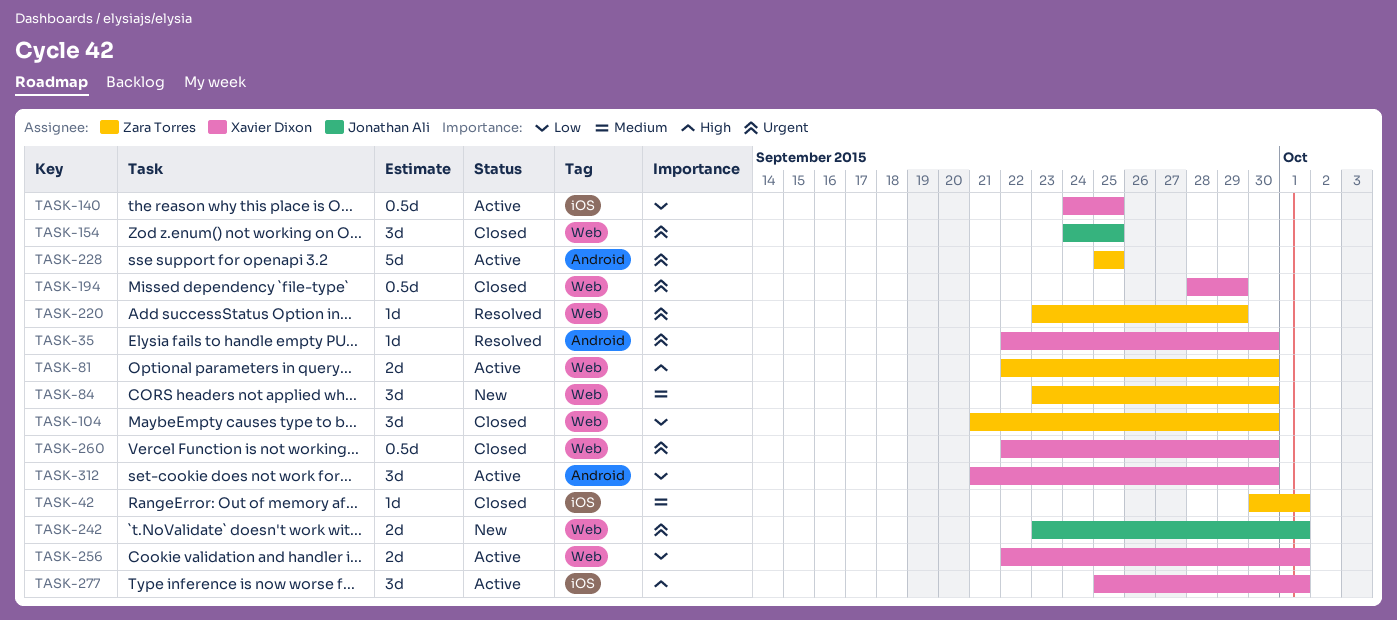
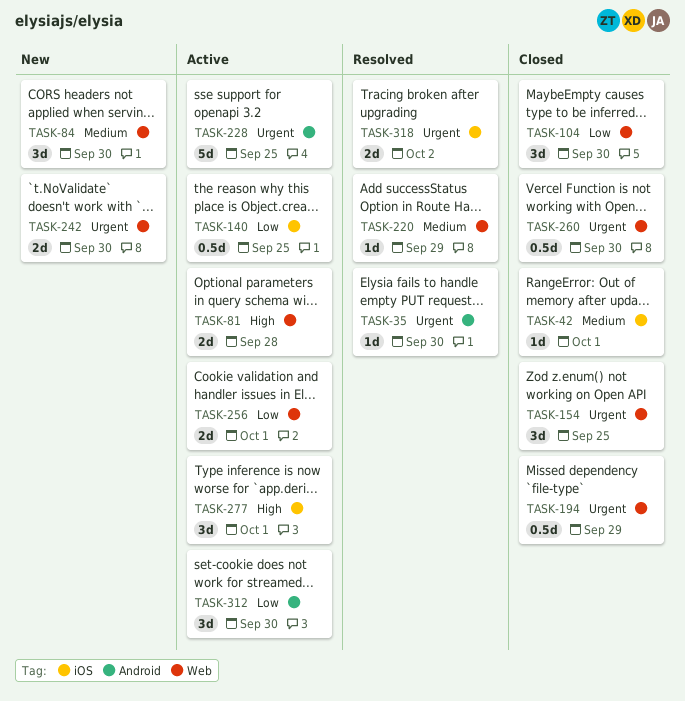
TASK-81, due: Sep 30 -> Sep 28
TASK-220, priority: Urgent -> Medium
TASK-242, due: Oct 1 -> Sep 30
TASK-318: none -> present

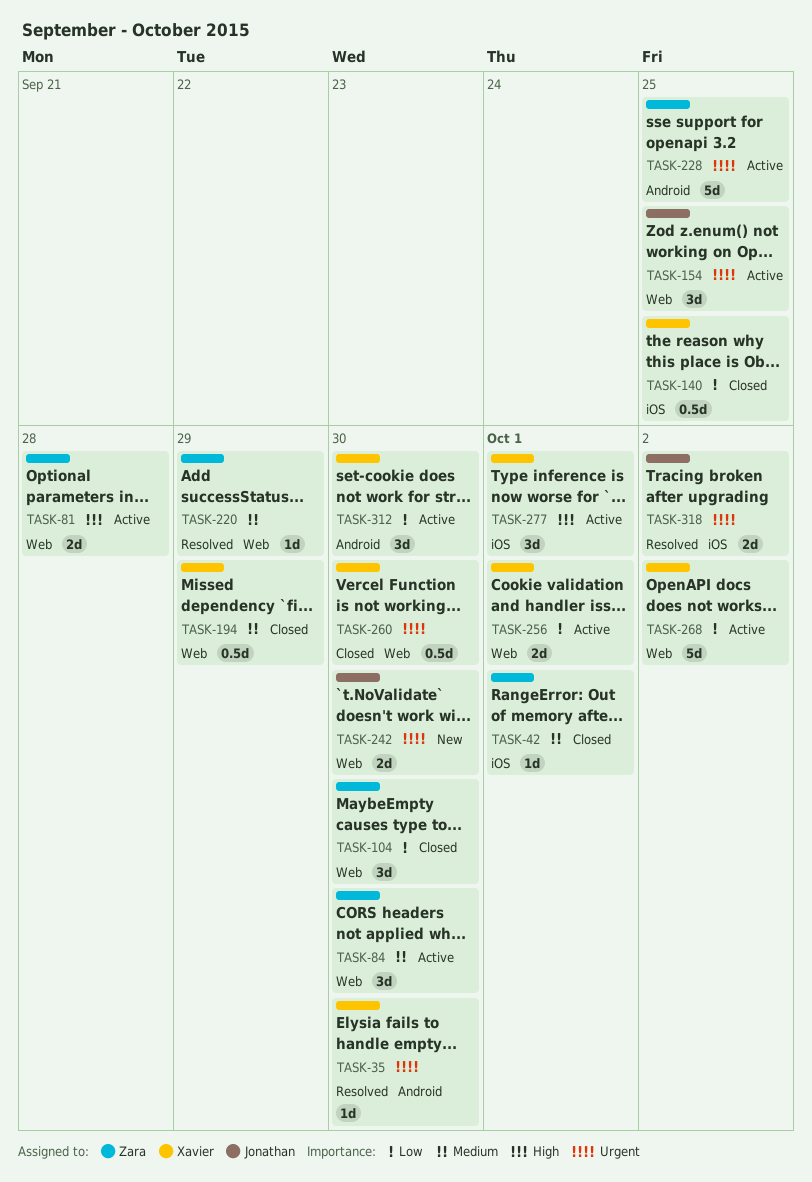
TASK-84, status: New -> Active
TASK-140, status: Active -> Closed
TASK-154, status: Closed -> Active
TASK-194, priority: Urgent -> Medium
TASK-268: none -> present

